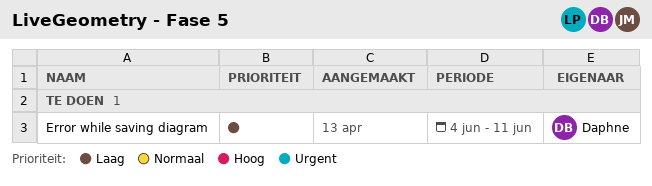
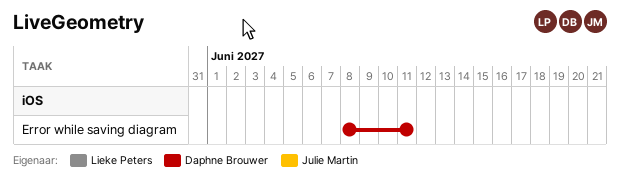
Error while saving diagram, start: Jun 4 -> Jun 8

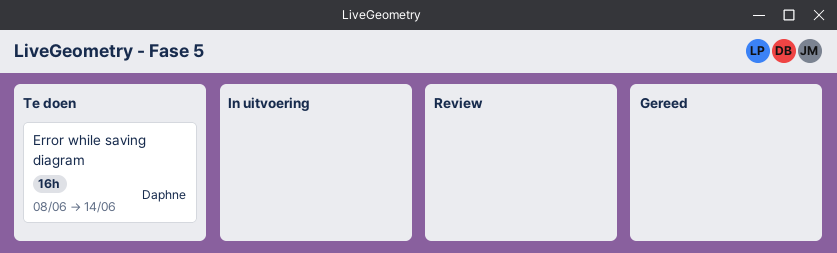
Error while saving diagram, due: Jun 11 -> Jun 14

